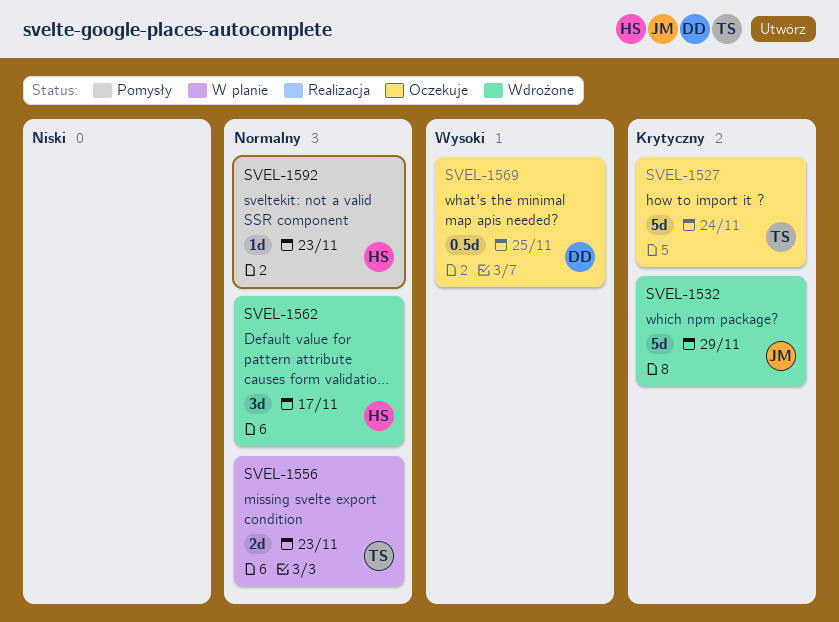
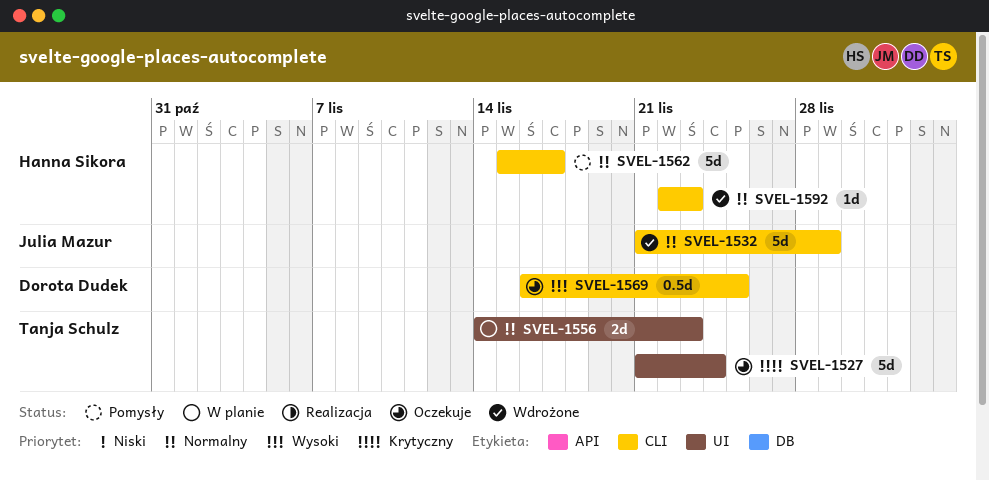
SVEL-1532, priority: Krytyczny -> Normalny
SVEL-1562, status: Wdrożone -> Pomysły
SVEL-1562, estimate: 3d -> 5d
SVEL-1592, status: Pomysły -> Wdrożone

